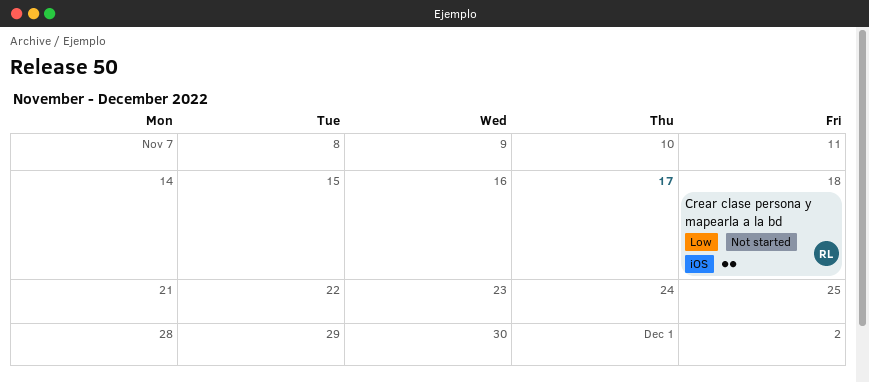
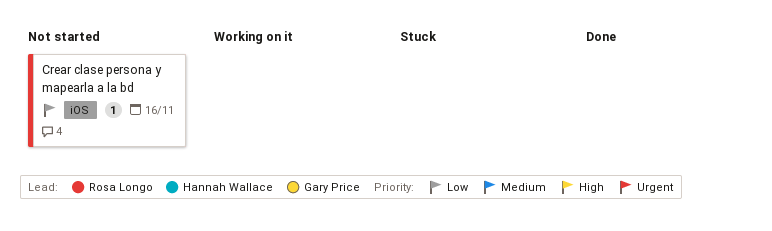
Crear clase persona y mapearla a la bd, estimate: 2 -> 1
Crear clase persona y mapearla a la bd, due: Nov 18 -> Nov 16

